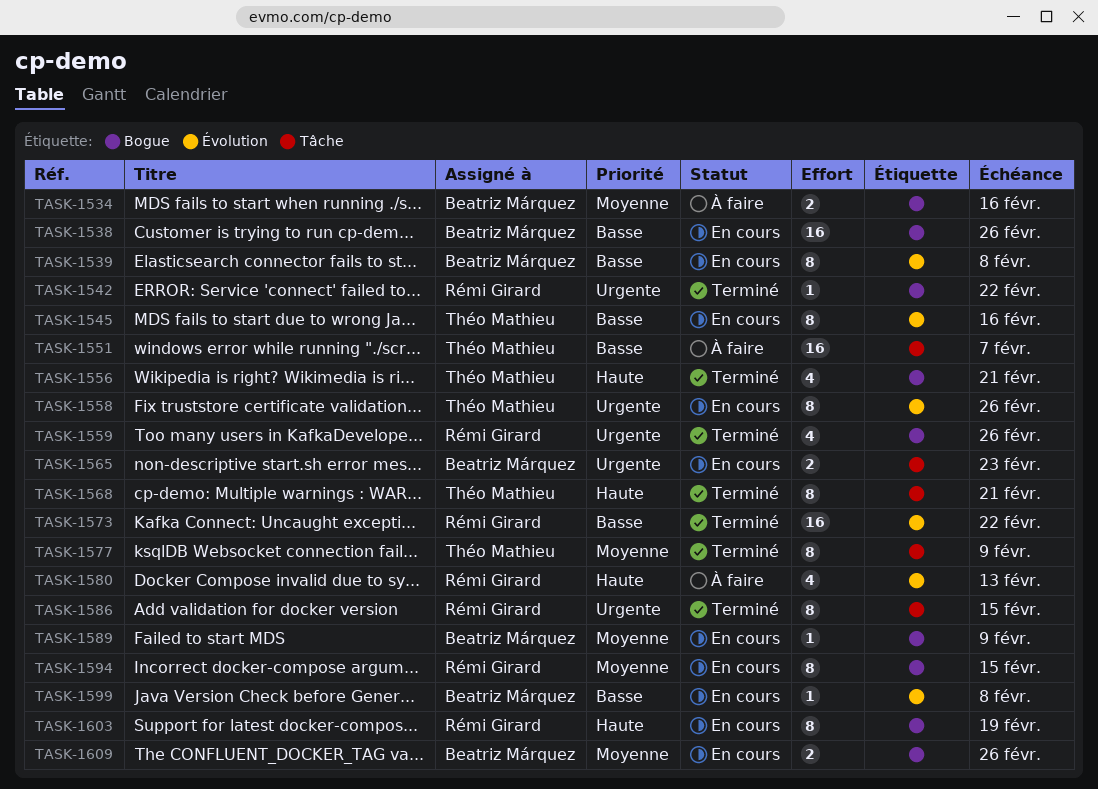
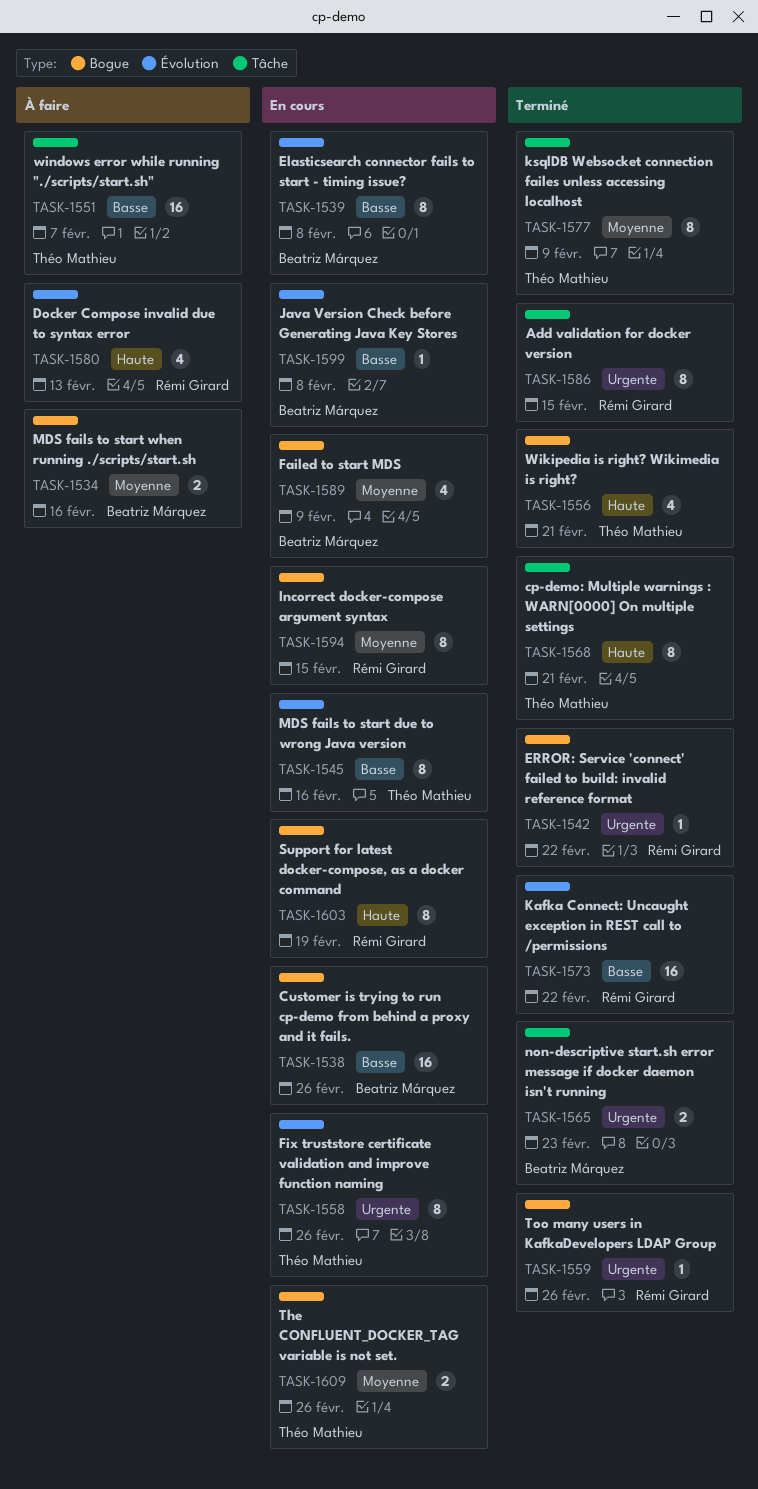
TASK-1559, estimate: 4 -> 1
TASK-1565, status: En cours -> Terminé
TASK-1589, estimate: 1 -> 4
TASK-1609, owner: Beatriz Márquez -> Théo Mathieu

